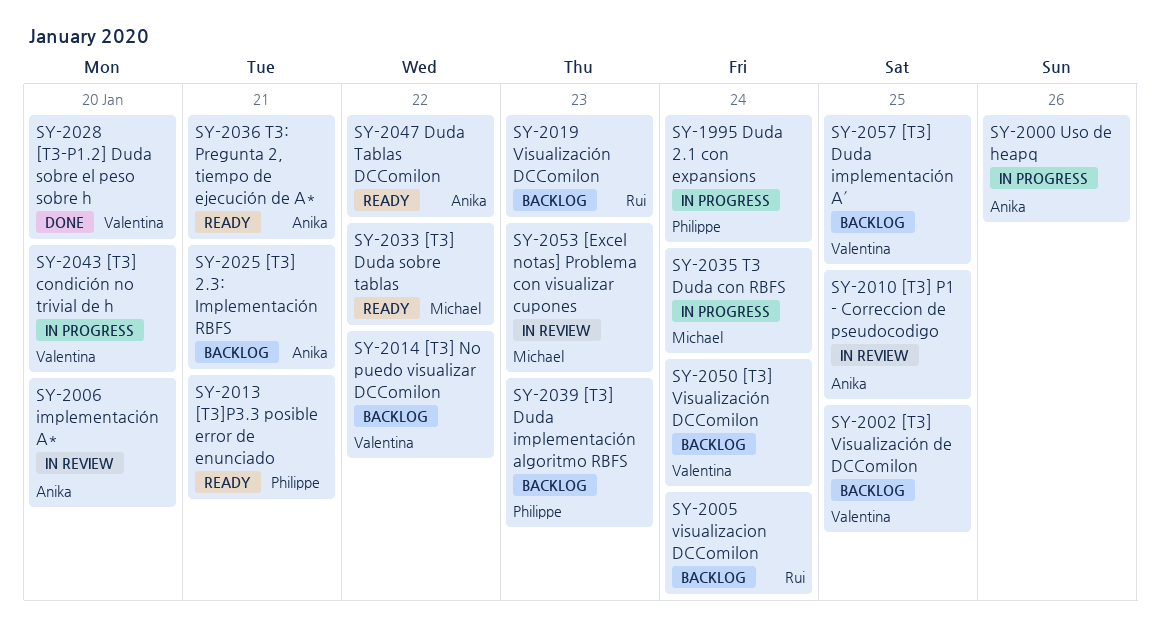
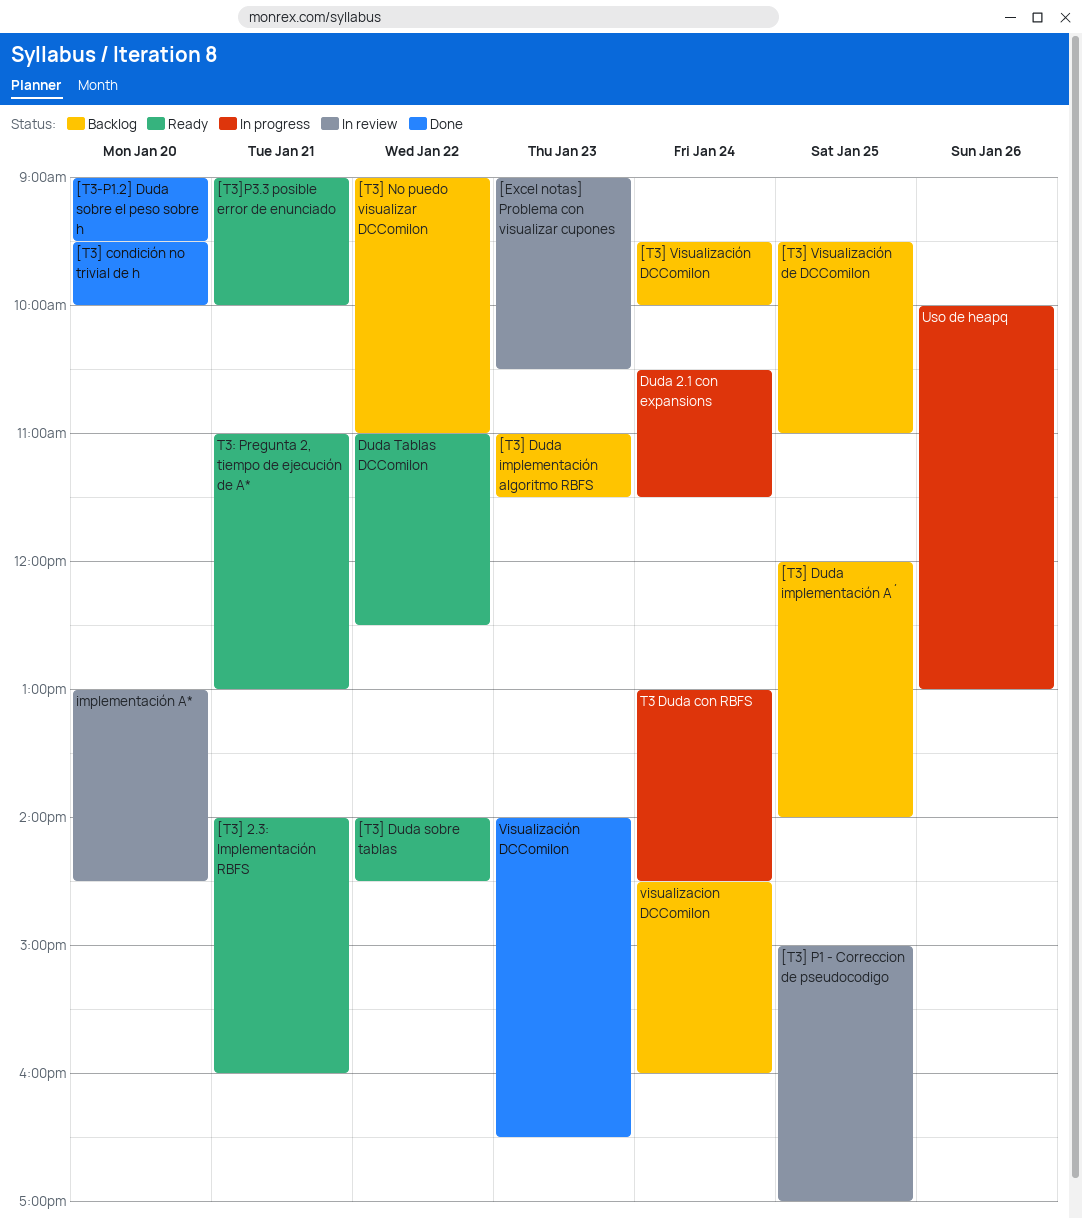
[T3] 2.3: Implementación RBFS, status: Backlog -> Ready
[T3] condición no trivial de h, status: In progress -> Done
Visualización DCComilon, status: Backlog -> Done

